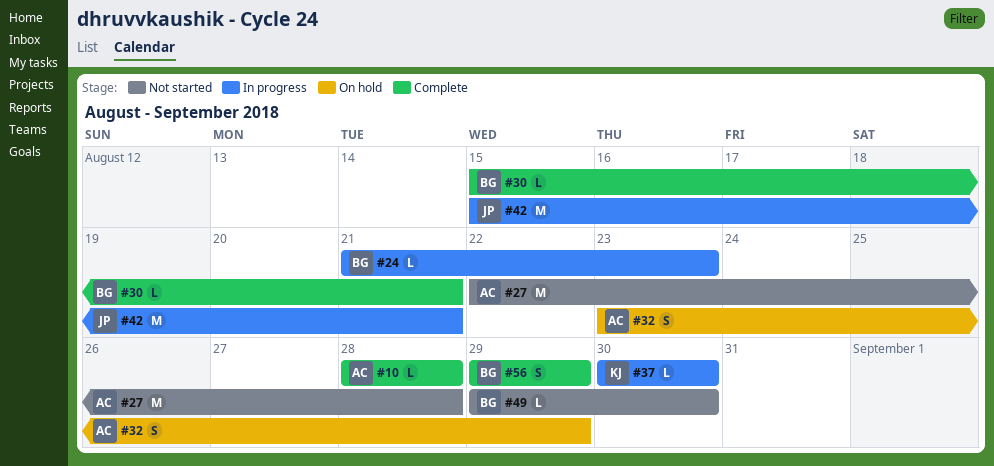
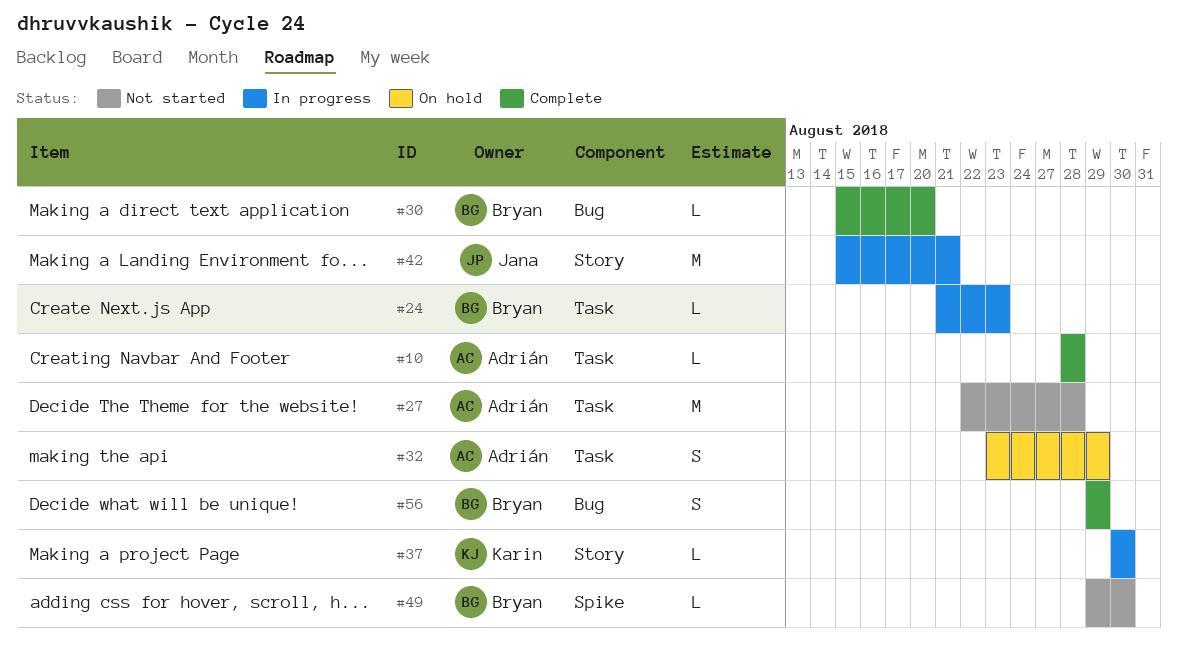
#30, due: Aug 21 -> Aug 20

